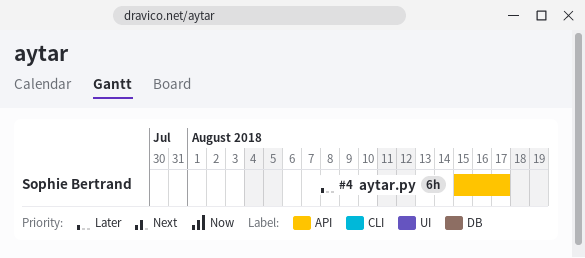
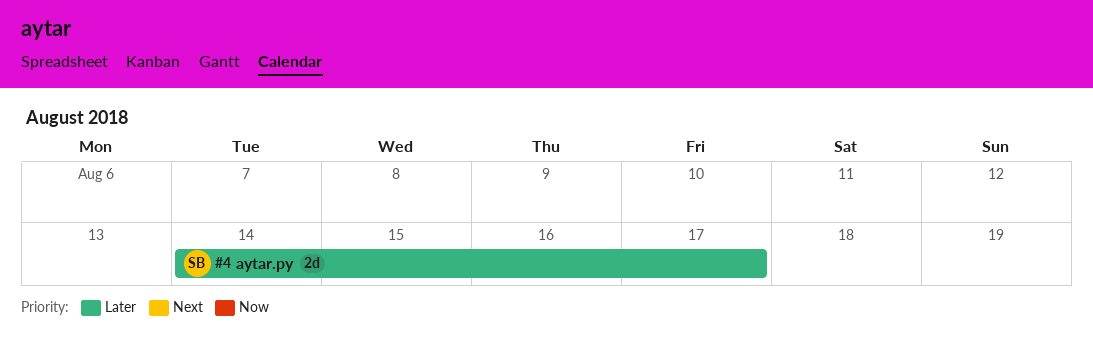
#4, estimate: 6h -> 2d
#4, start: Aug 15 -> Aug 14

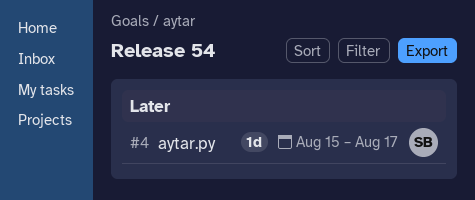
#4, estimate: 2d -> 1d
#4, start: Aug 14 -> Aug 15

